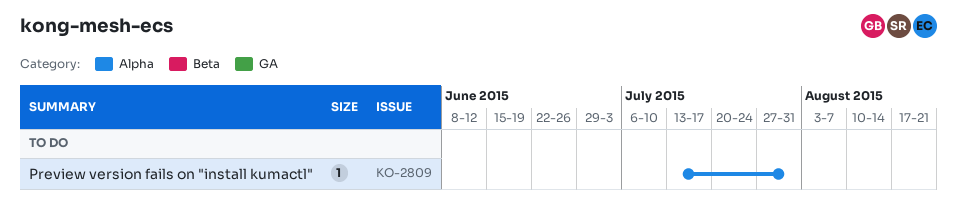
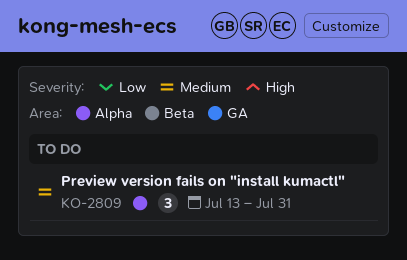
KO-2809, estimate: 1 -> 3

